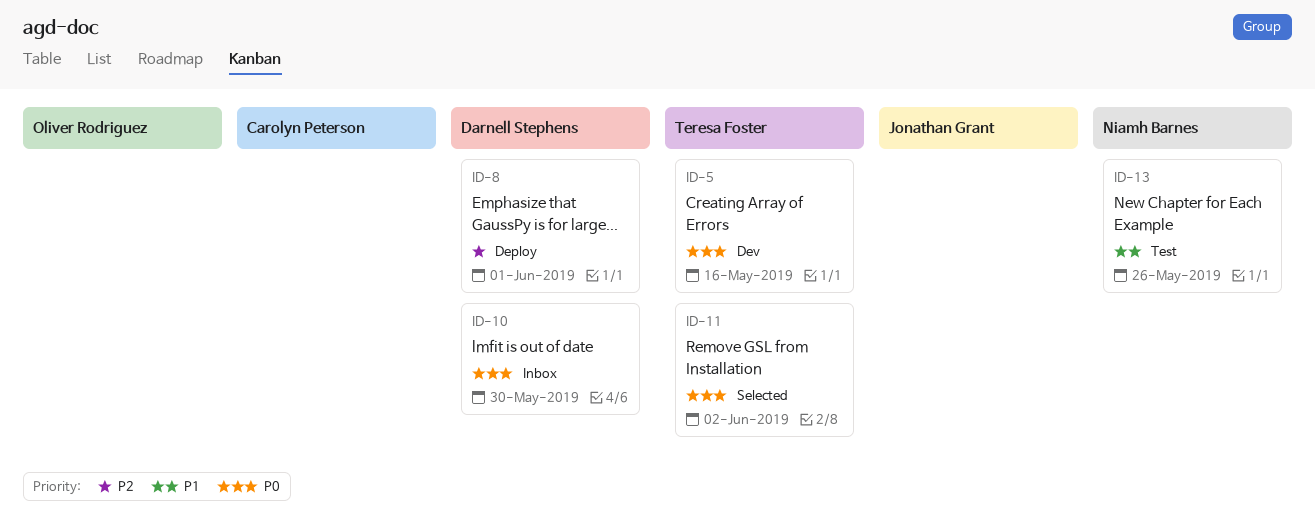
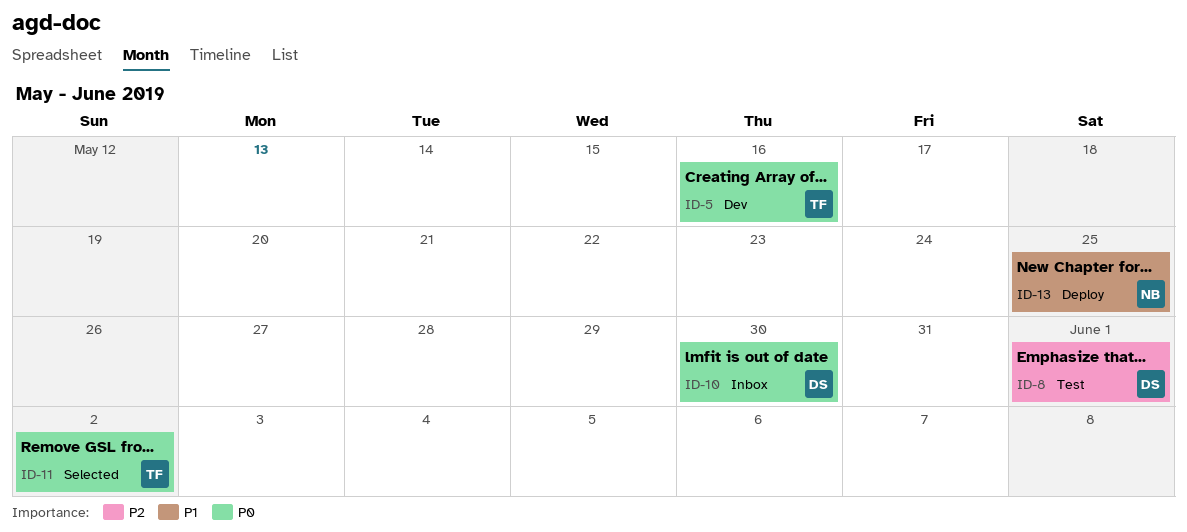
ID-8, status: Deploy -> Test
ID-13, status: Test -> Deploy
ID-13, due: May 26 -> May 25

